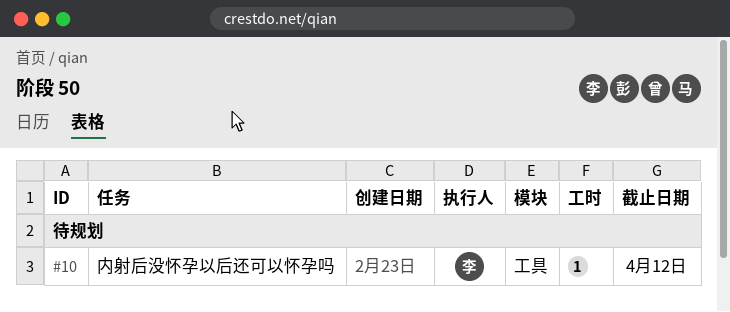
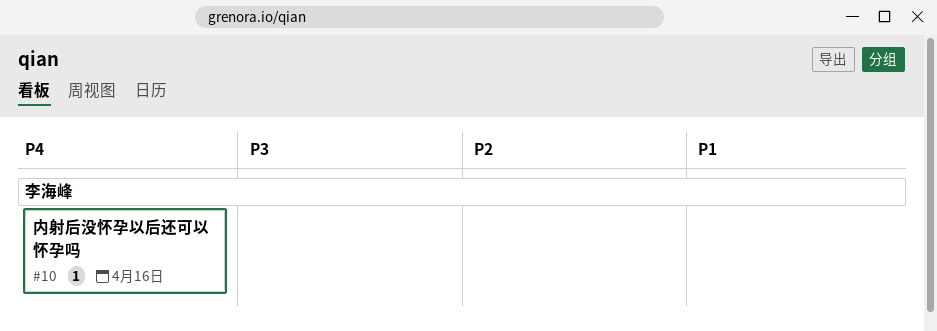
#10, due: Apr 12 -> Apr 16

